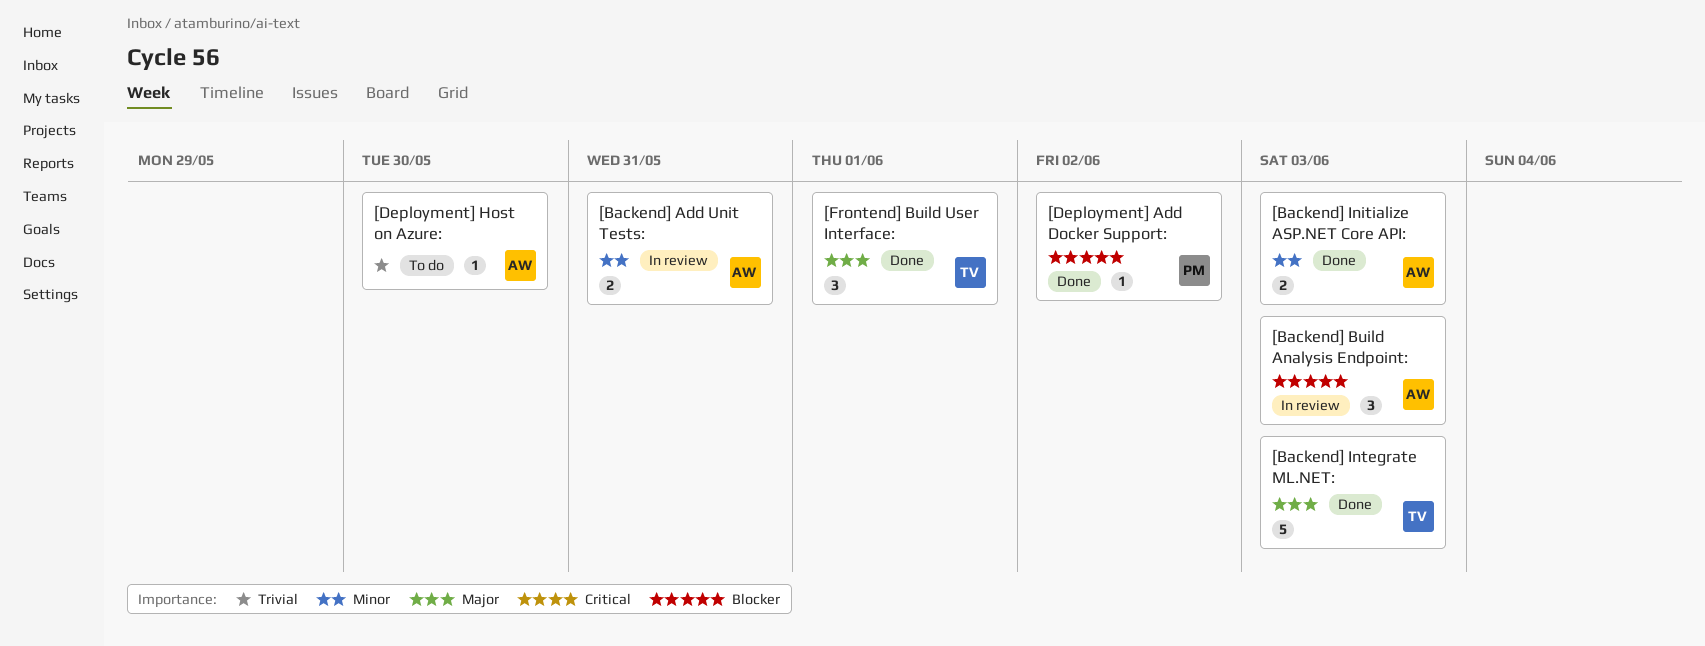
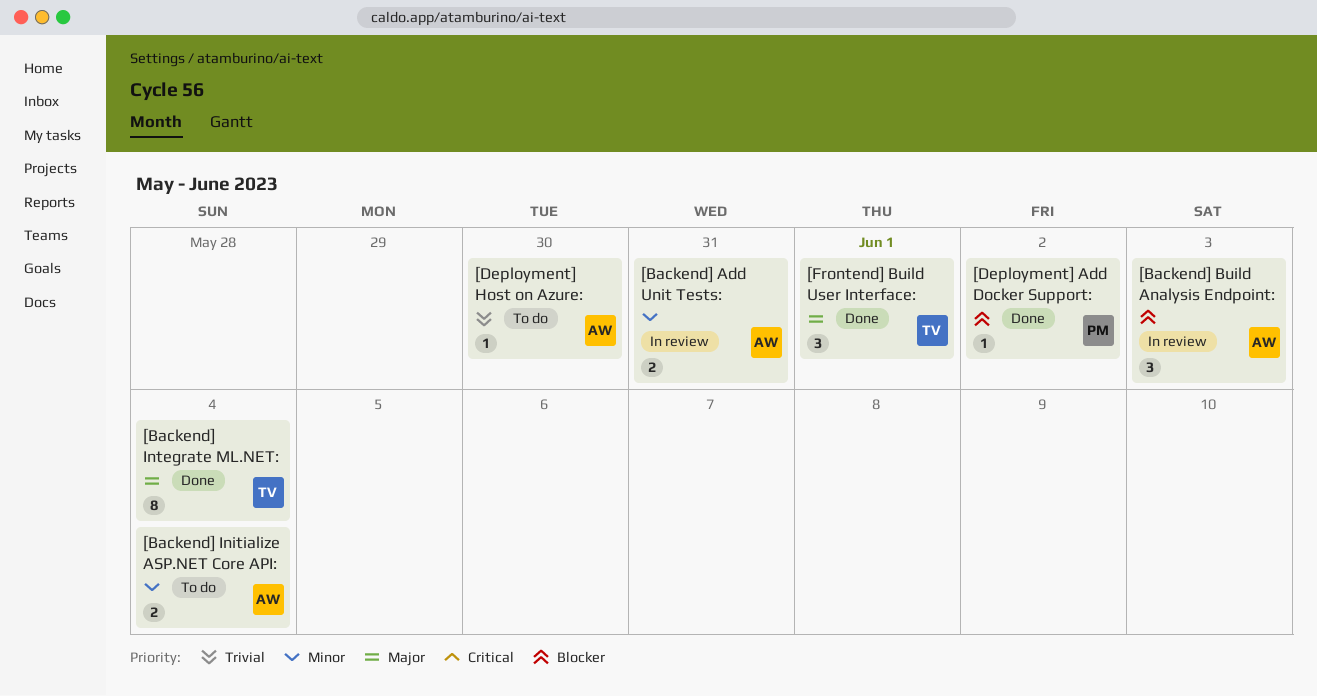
[Backend] Initialize ASP.NET Core API:, status: Done -> To do
[Backend] Initialize ASP.NET Core API:, due: Jun 3 -> Jun 4
[Backend] Integrate ML.NET:, estimate: 5 -> 8
[Backend] Integrate ML.NET:, due: Jun 3 -> Jun 4

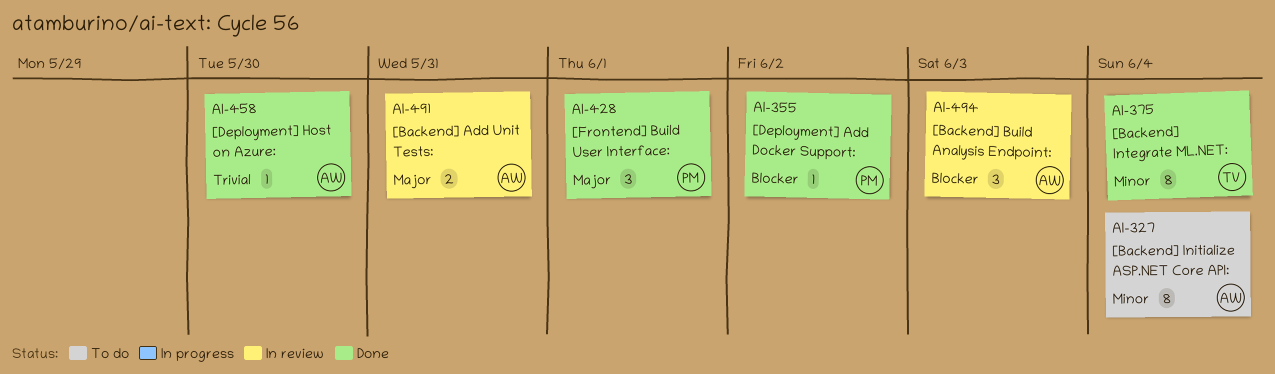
[Backend] Add Unit Tests:, priority: Minor -> Major
[Backend] Initialize ASP.NET Core API:, estimate: 2 -> 8
[Backend] Integrate ML.NET:, priority: Major -> Minor
[Deployment] Host on Azure:, status: To do -> Done
[Frontend] Build User Interface:, owner: TV -> PM

